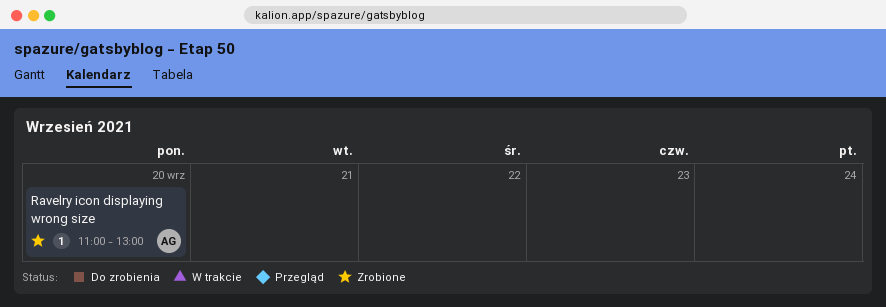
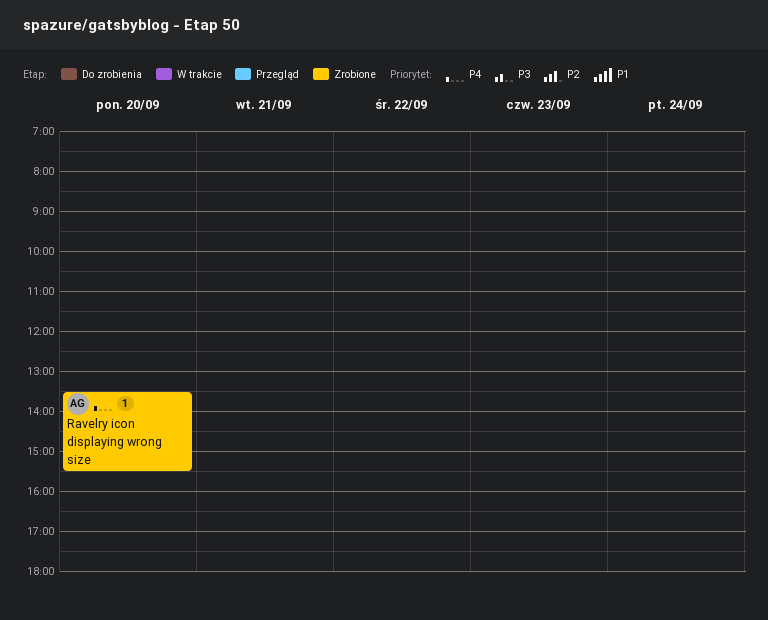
Ravelry icon displaying wrong size, begins: 11:00 -> 13:30
Ravelry icon displaying wrong size, ends: 13:00 -> 15:30

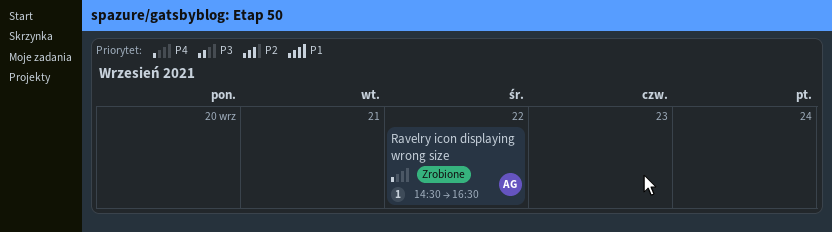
Ravelry icon displaying wrong size, day: Sep 20 -> Sep 22
Ravelry icon displaying wrong size, begins: 13:30 -> 14:30
Ravelry icon displaying wrong size, ends: 15:30 -> 16:30

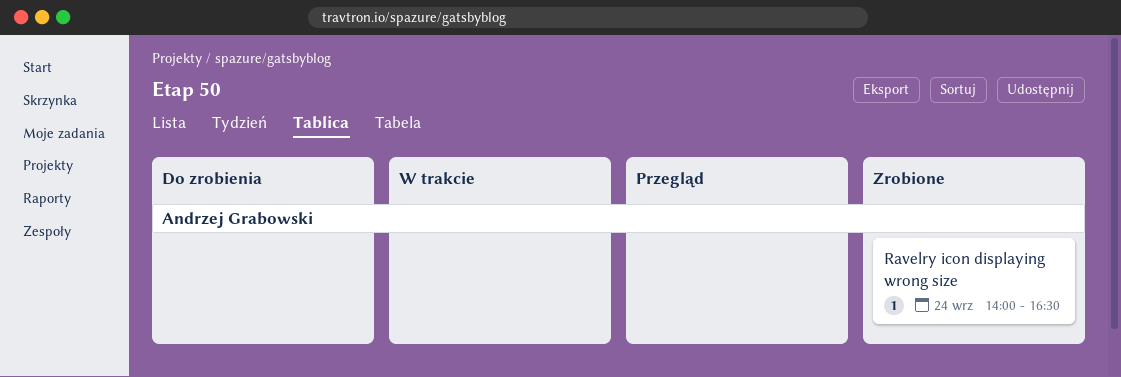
Ravelry icon displaying wrong size, day: Sep 22 -> Sep 24
Ravelry icon displaying wrong size, begins: 14:30 -> 14:00

